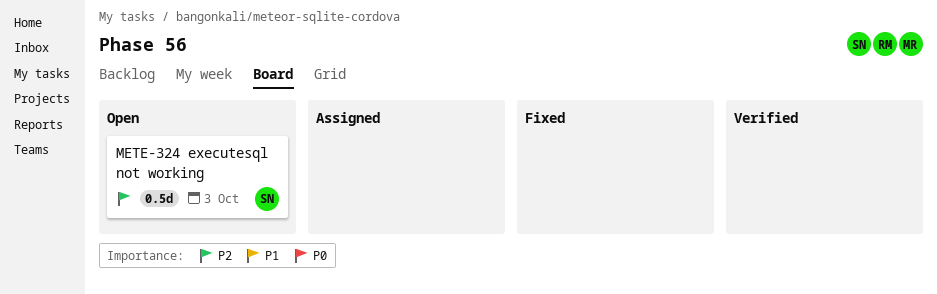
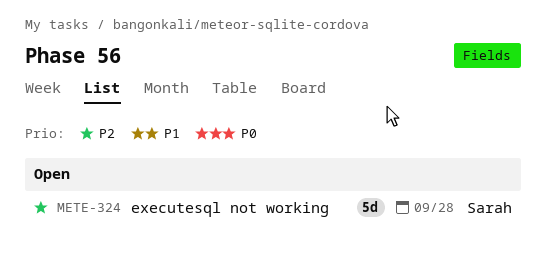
METE-324, estimate: 0.5d -> 5d
METE-324, due: Oct 3 -> Sep 28

